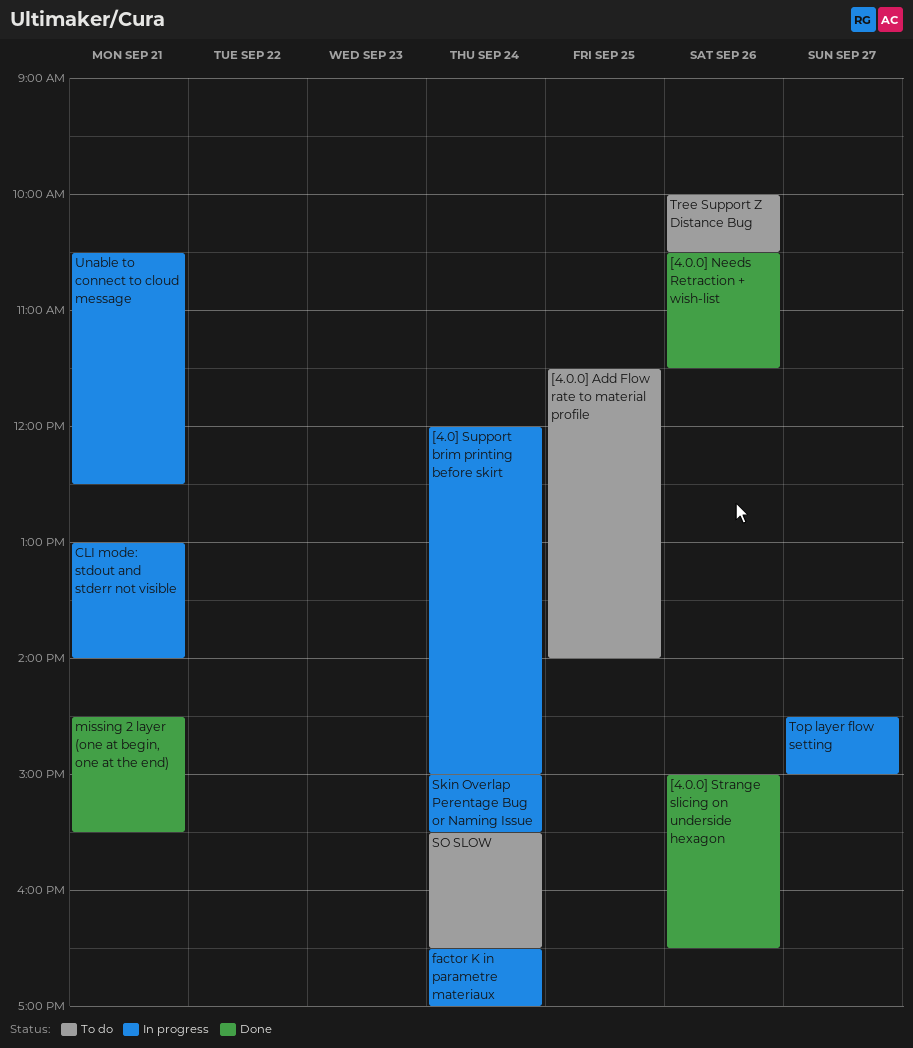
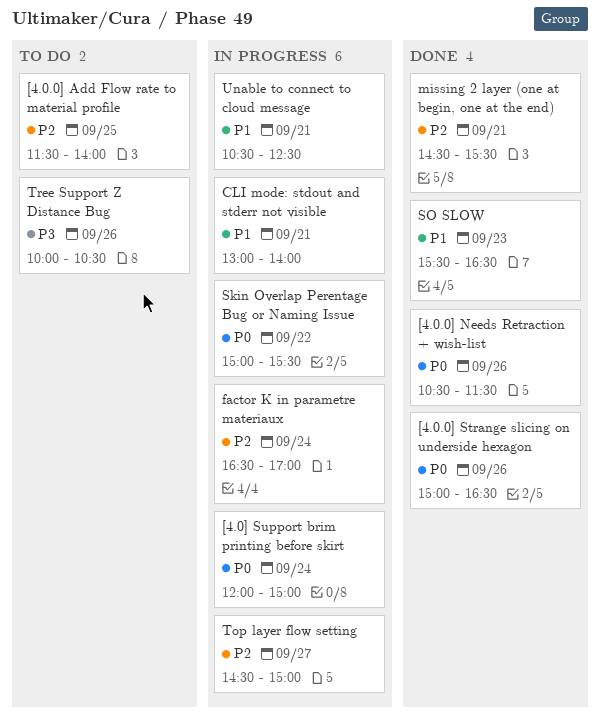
Skin Overlap Perentage Bug or Naming Issue, day: Sep 24 -> Sep 22
SO SLOW, status: To do -> Done
SO SLOW, day: Sep 24 -> Sep 23

